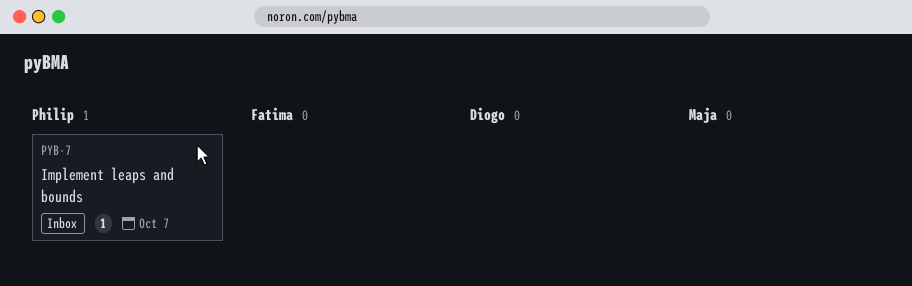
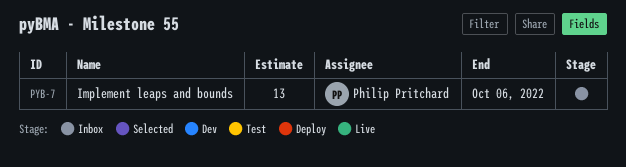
PYB-7, estimate: 1 -> 13
PYB-7, due: Oct 7 -> Oct 6

